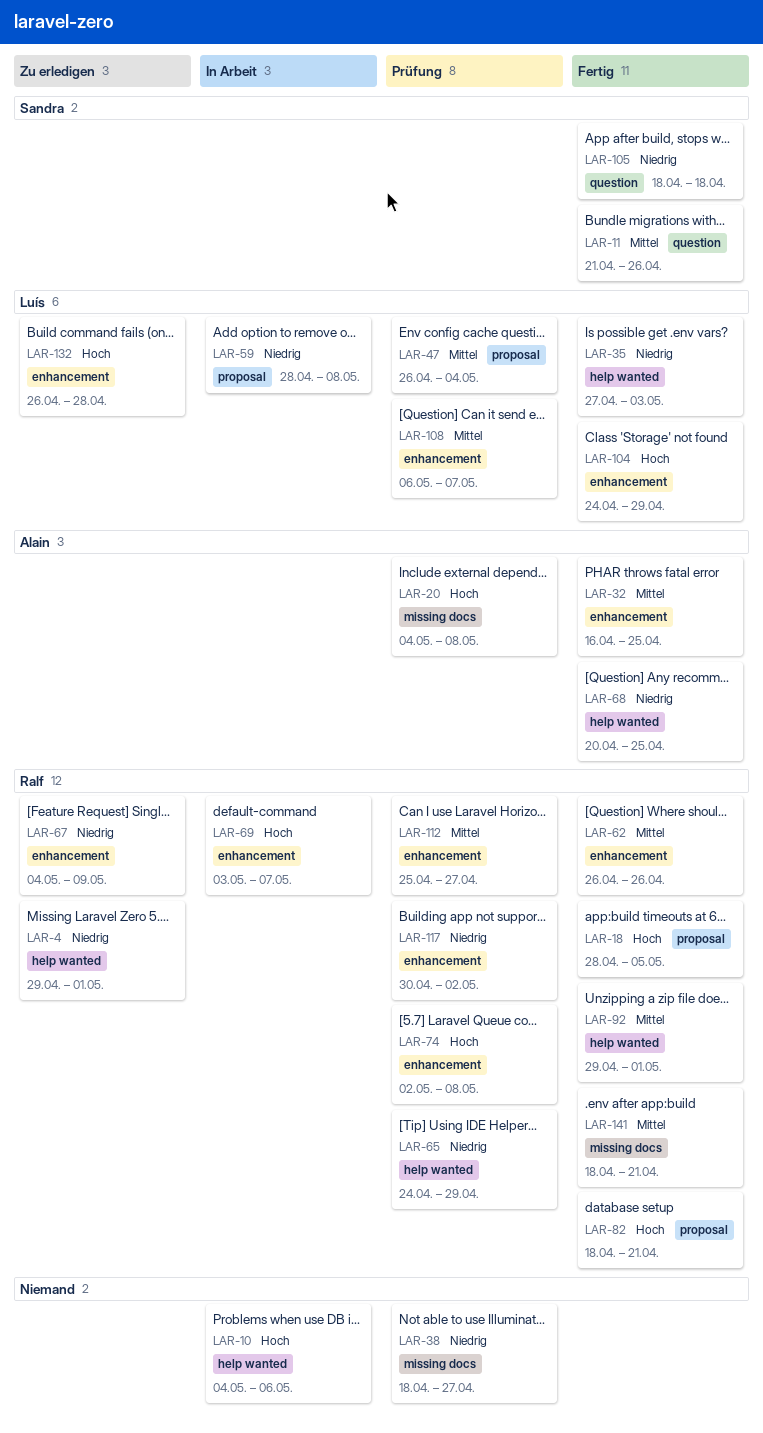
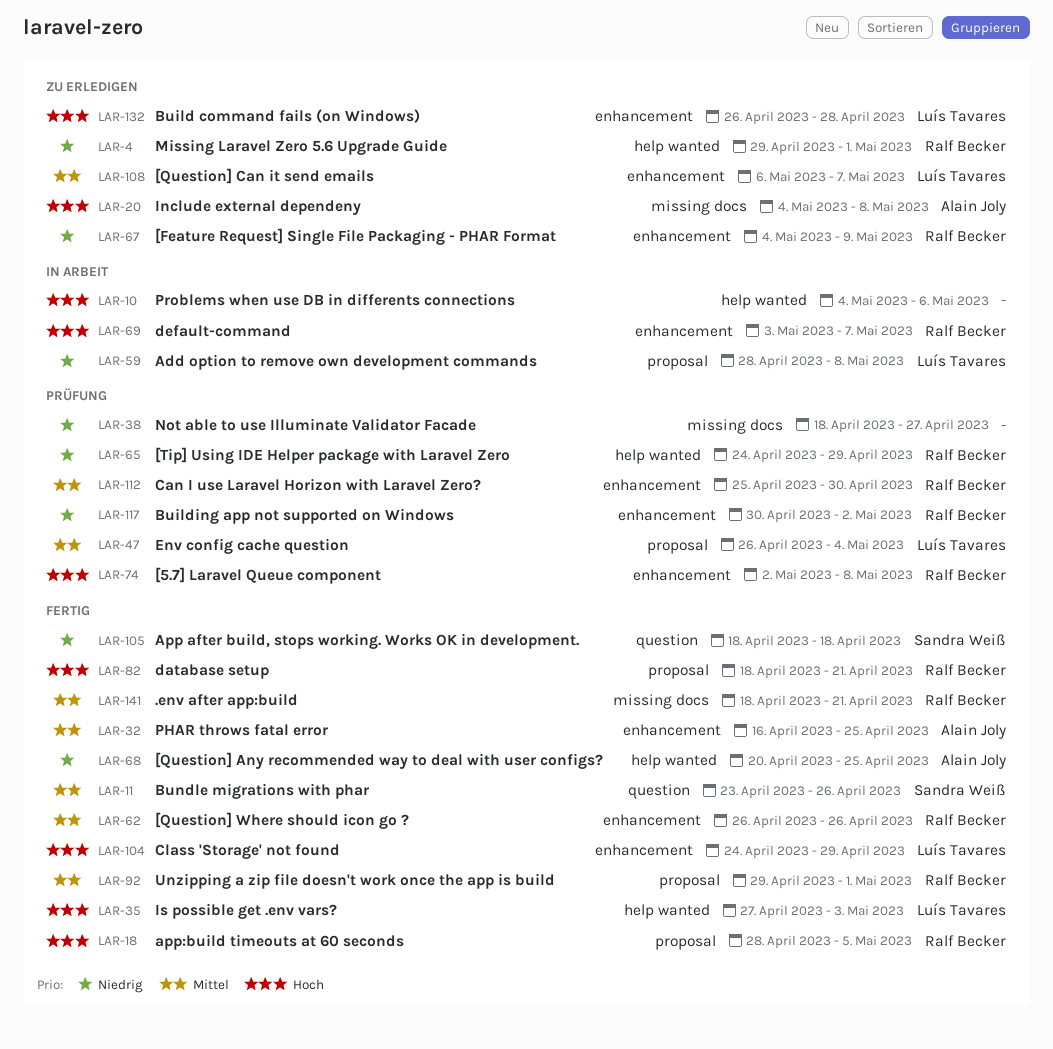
LAR-11, start: Apr 21 -> Apr 23
LAR-20, status: Prüfung -> Zu erledigen
LAR-35, priority: Niedrig -> Hoch
LAR-92, label: help wanted -> proposal
LAR-108, status: Prüfung -> Zu erledigen
LAR-112, due: Apr 27 -> Apr 30

